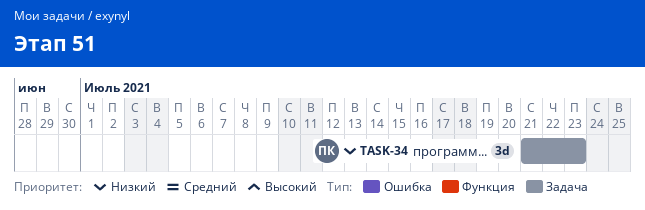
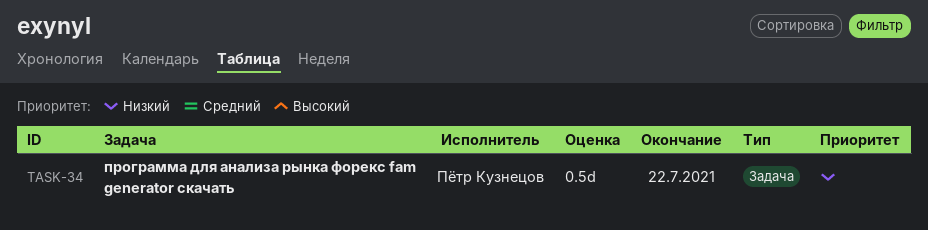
TASK-34, estimate: 3d -> 0.5d
TASK-34, due: Jul 23 -> Jul 22

